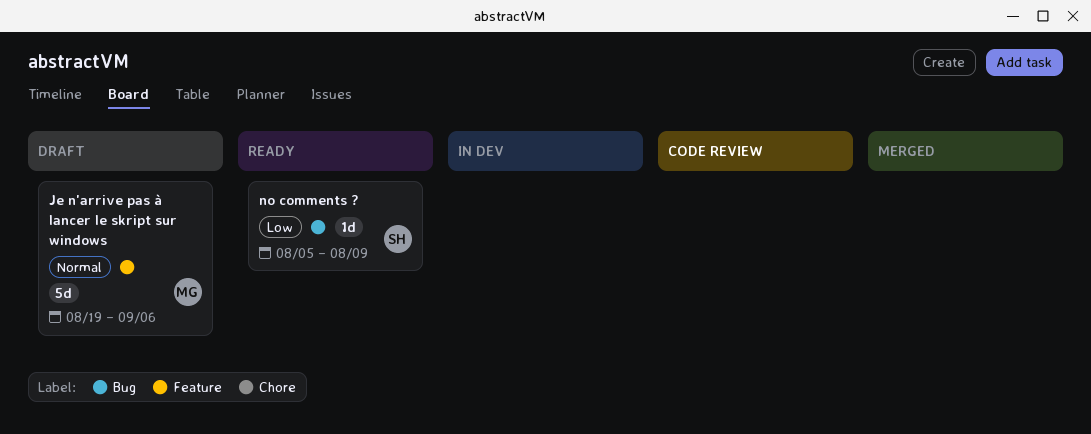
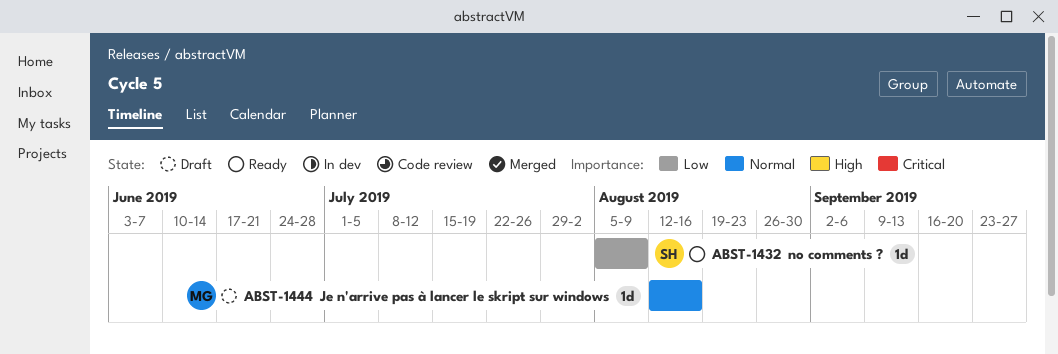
Je n'arrive pas à lancer le skript sur windows, estimate: 5d -> 1d
Je n'arrive pas à lancer le skript sur windows, start: Aug 19 -> Aug 12
Je n'arrive pas à lancer le skript sur windows, due: Sep 6 -> Aug 16

